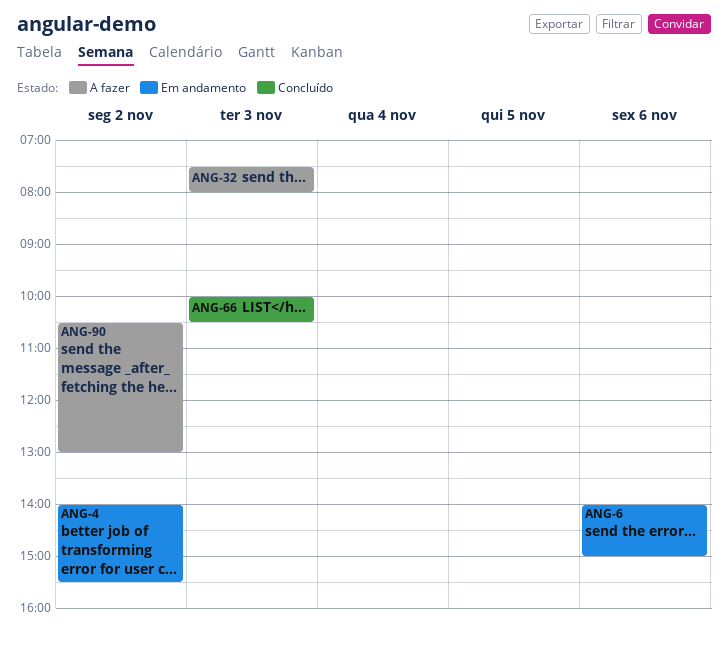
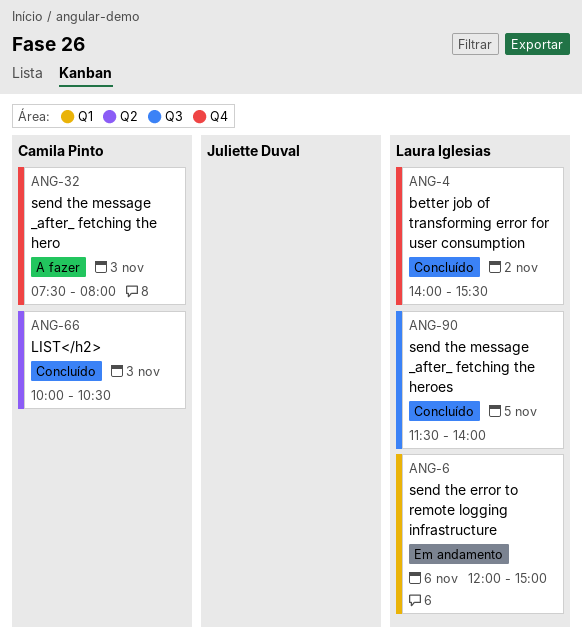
ANG-4, status: Em andamento -> Concluído
ANG-6, begins: 14:00 -> 12:00
ANG-90, status: A fazer -> Concluído
ANG-90, day: Nov 2 -> Nov 5
ANG-90, begins: 10:30 -> 11:30
ANG-90, ends: 13:00 -> 14:00

